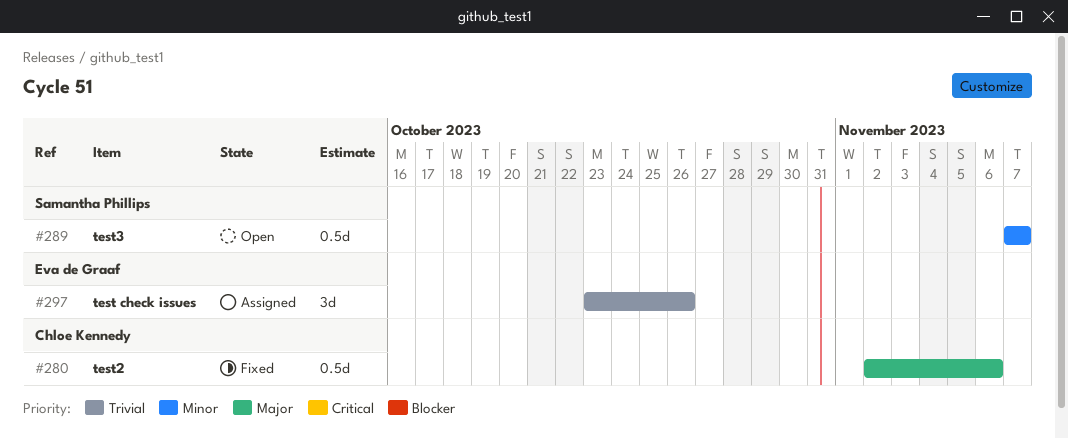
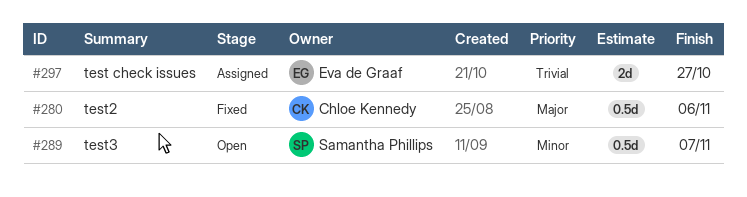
#297, estimate: 3d -> 2d
#297, due: Oct 26 -> Oct 27

